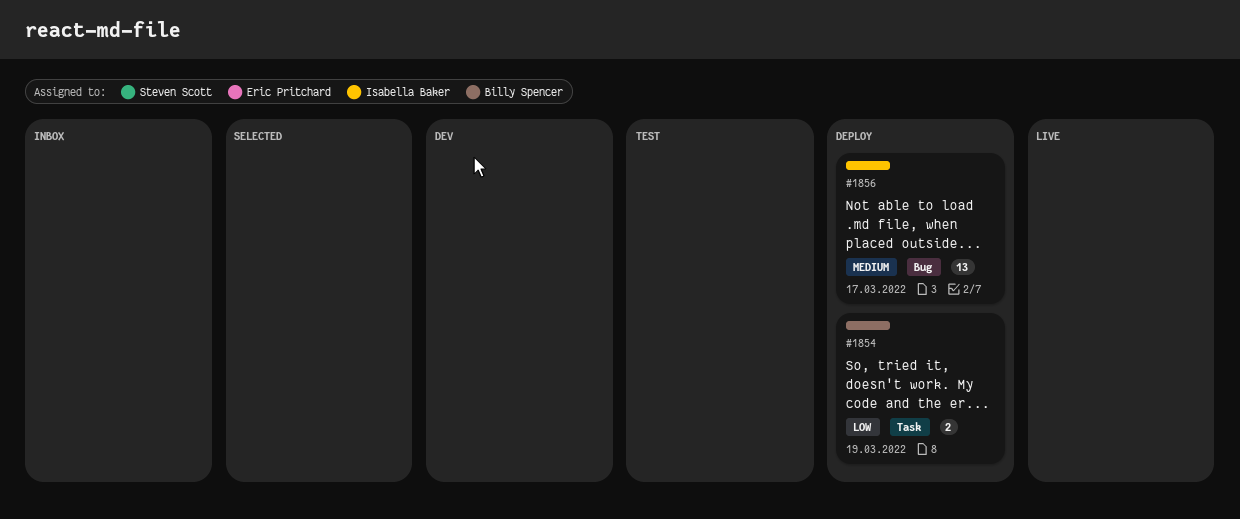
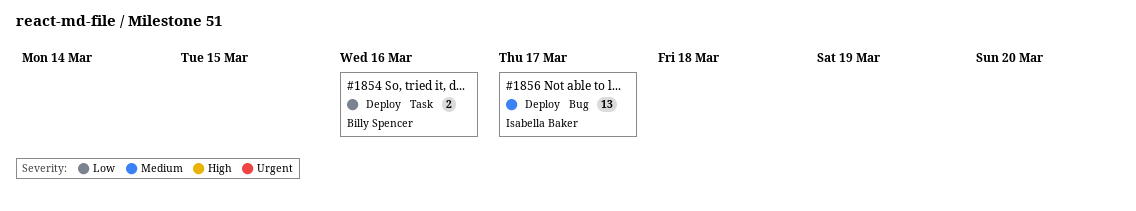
#1854, due: Mar 19 -> Mar 16

